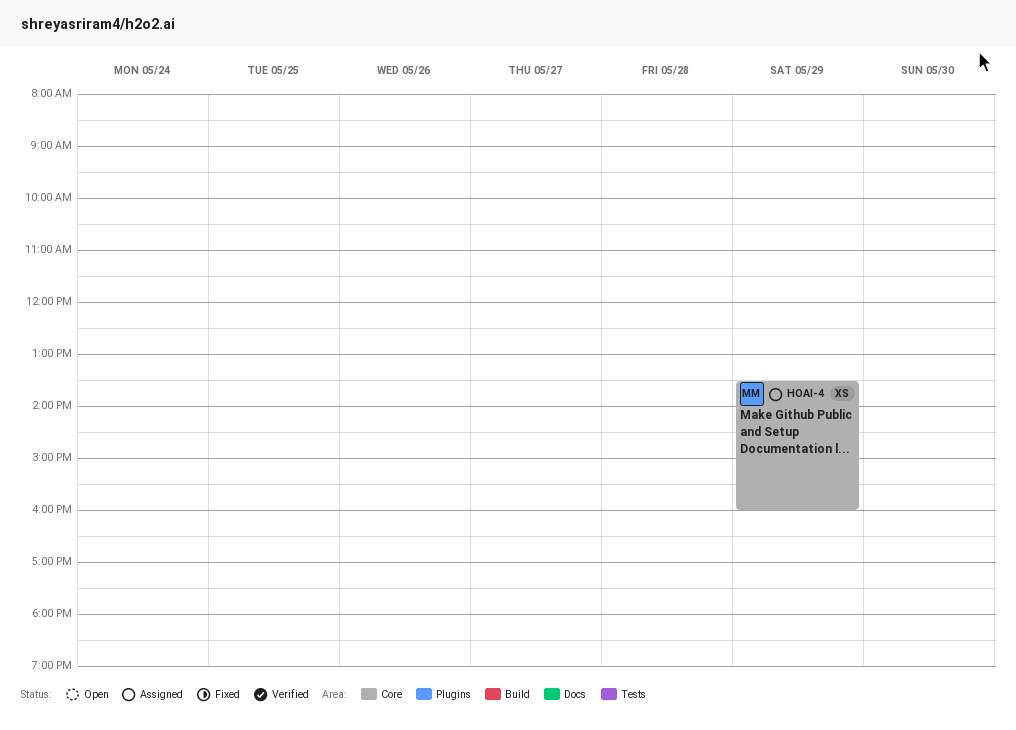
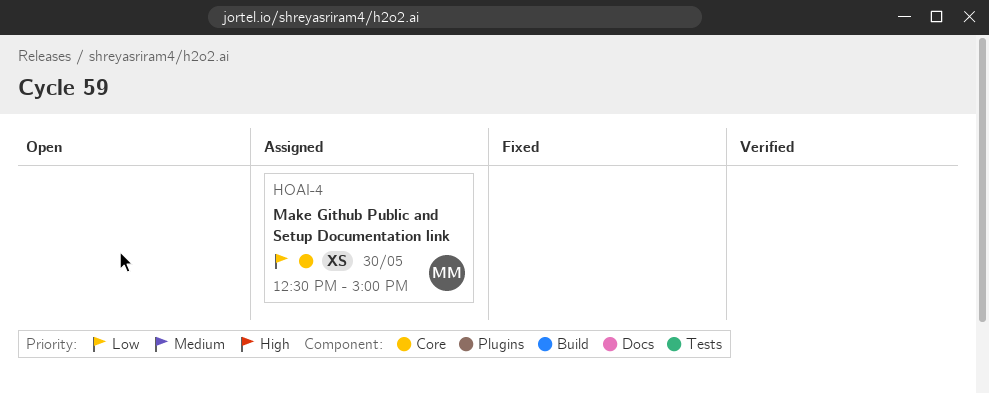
HOAI-4, day: May 29 -> May 30
HOAI-4, begins: 13:30 -> 12:30
HOAI-4, ends: 16:00 -> 15:00

